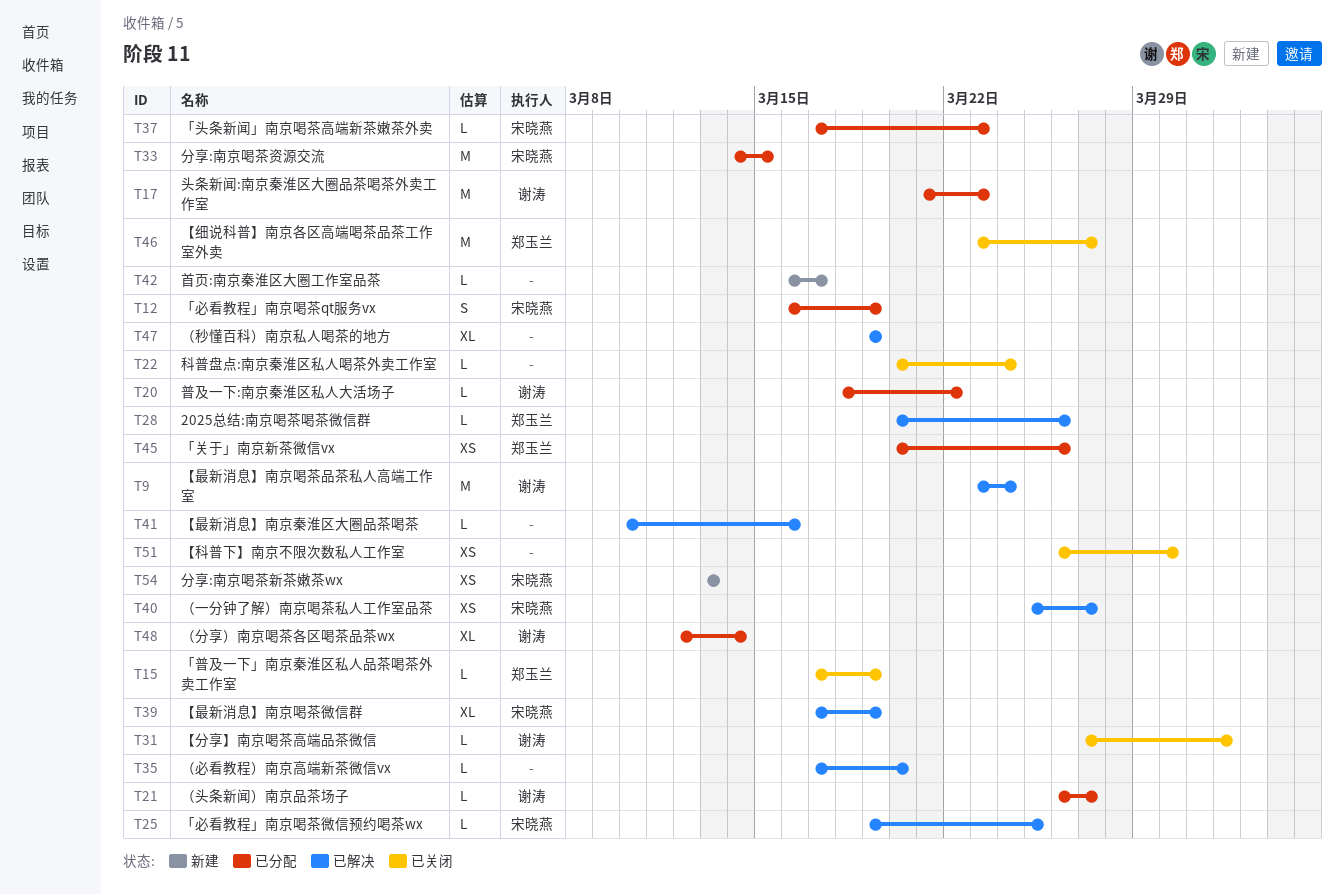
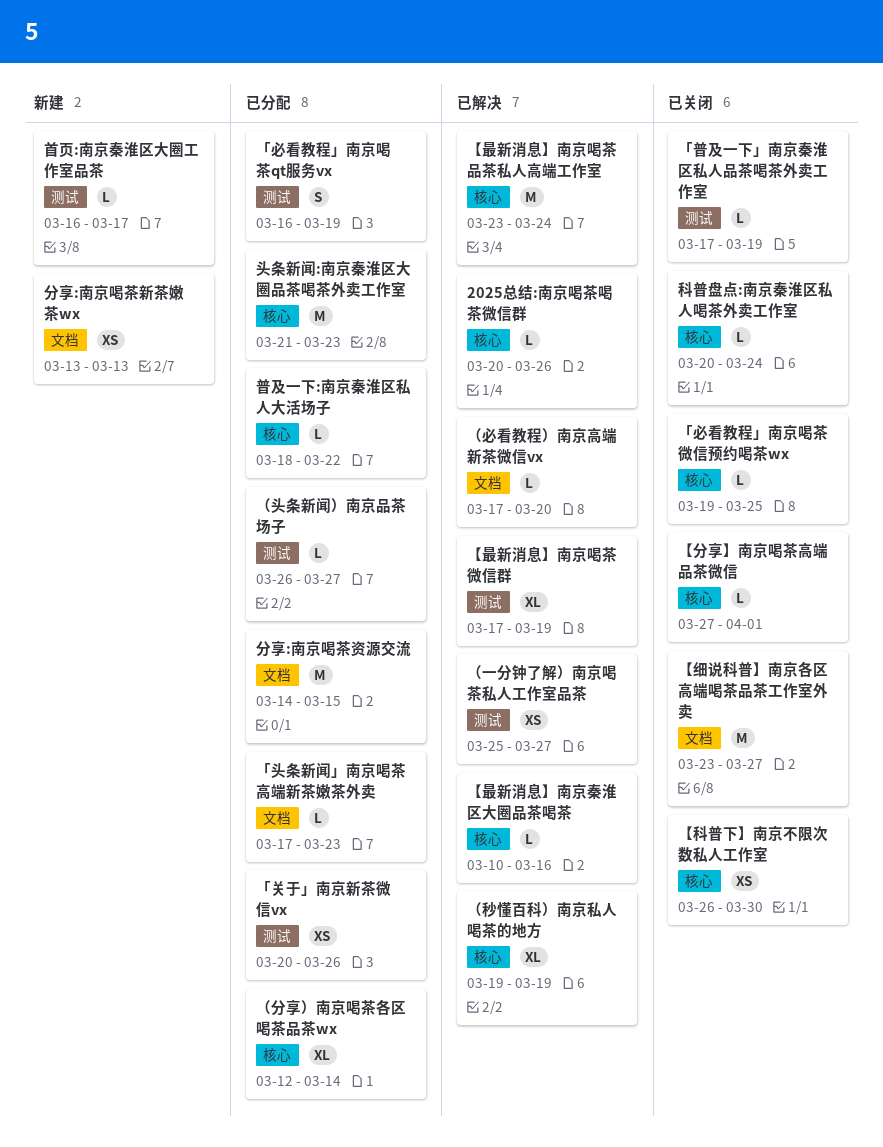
「必看教程」南京喝茶微信预约喝茶wx, status: 已解决 -> 已关闭

